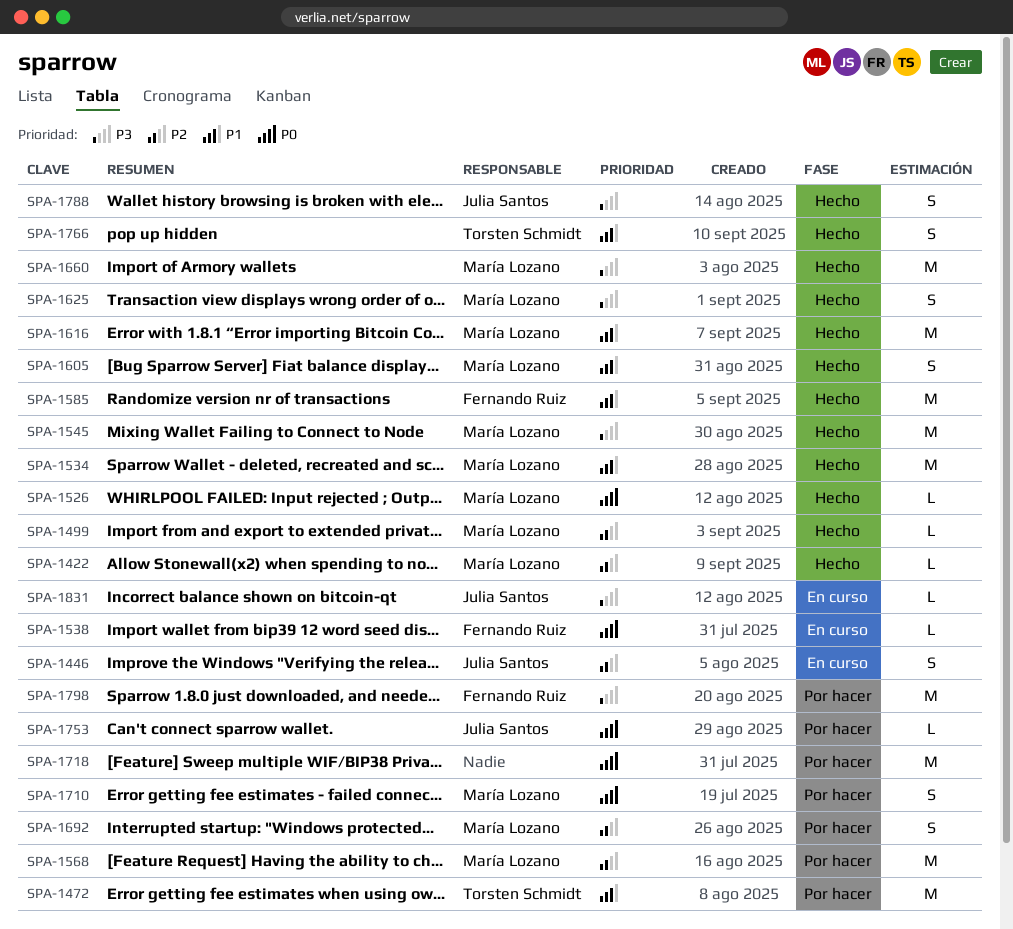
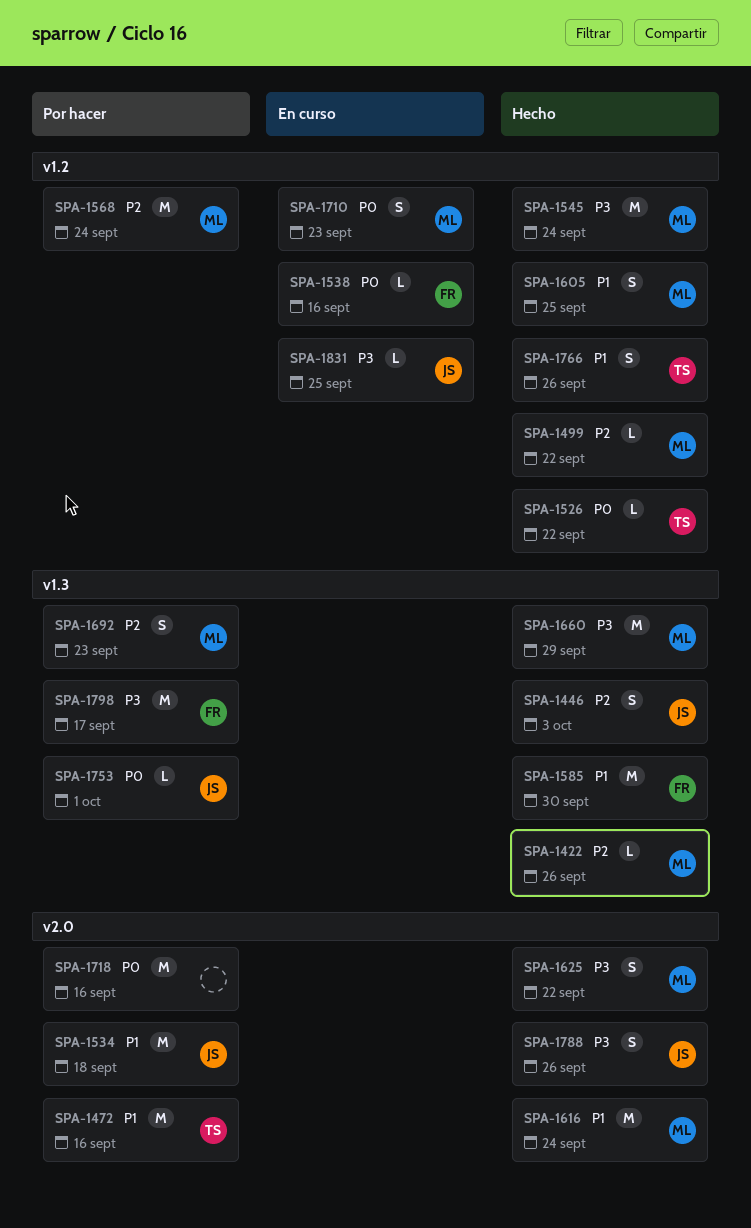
SPA-1446, status: En curso -> Hecho
SPA-1526, owner: María Lozano -> Torsten Schmidt
SPA-1534, status: Hecho -> Por hacer
SPA-1534, owner: María Lozano -> Julia Santos
SPA-1710, status: Por hacer -> En curso

